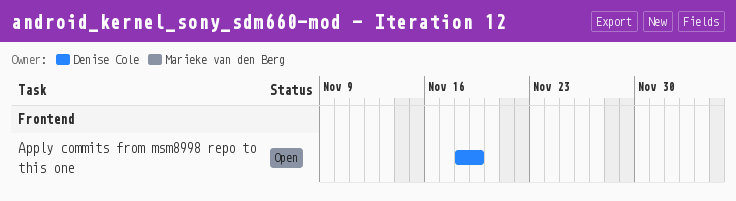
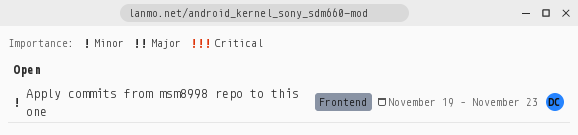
Apply commits from msm8998 repo to this one, start: Nov 18 -> Nov 19
Apply commits from msm8998 repo to this one, due: Nov 19 -> Nov 23

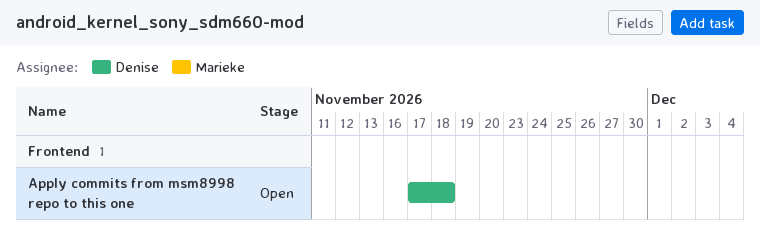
Apply commits from msm8998 repo to this one, start: Nov 19 -> Nov 17
Apply commits from msm8998 repo to this one, due: Nov 23 -> Nov 18

